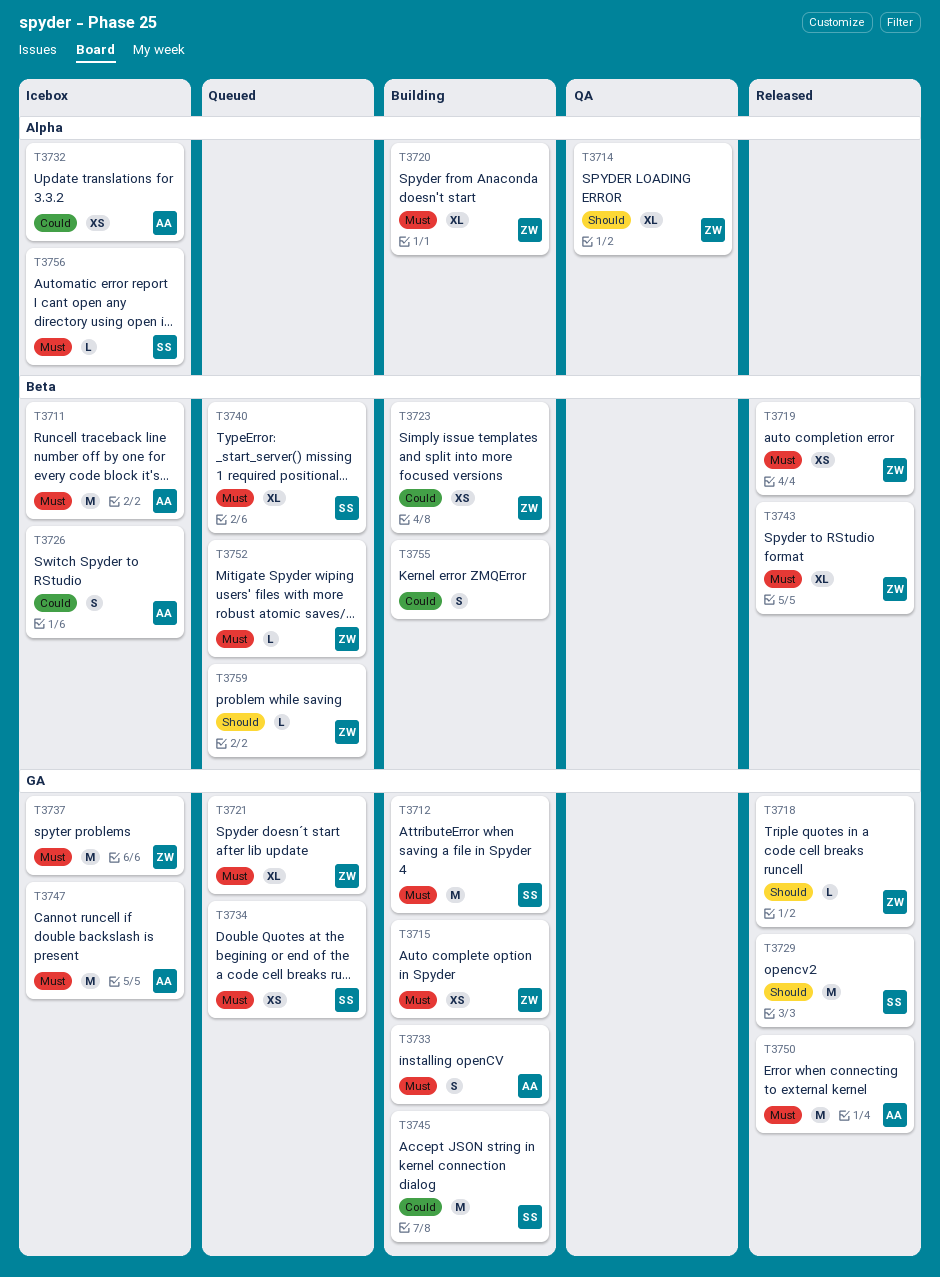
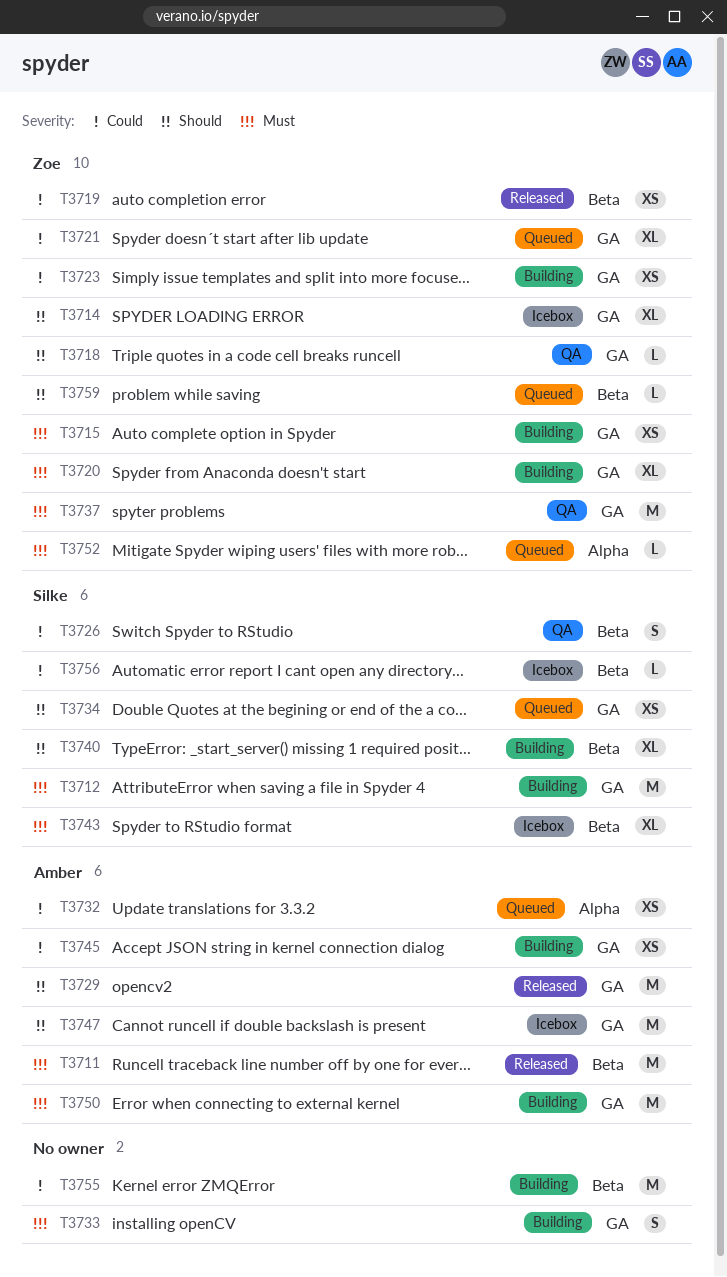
T3711, status: Icebox -> Released
T3714, status: QA -> Icebox
T3714, label: Alpha -> GA
T3718, status: Released -> QA
T3719, priority: Must -> Could
T3720, label: Alpha -> GA
T3721, priority: Must -> Could
T3723, label: Beta -> GA
T3726, status: Icebox -> QA
T3726, owner: Amber -> Silke
T3729, owner: Silke -> Amber
T3732, status: Icebox -> Queued
T3733, owner: Amber -> none
T3734, priority: Must -> Should
T3737, status: Icebox -> QA
T3740, status: Queued -> Building
T3740, priority: Must -> Should
T3743, status: Released -> Icebox
T3743, owner: Zoe -> Silke
T3745, owner: Silke -> Amber
T3745, estimate: M -> XS
T3747, priority: Must -> Should
T3750, status: Released -> Building
T3752, label: Beta -> Alpha
T3755, estimate: S -> M
T3756, priority: Must -> Could
T3756, label: Alpha -> Beta

